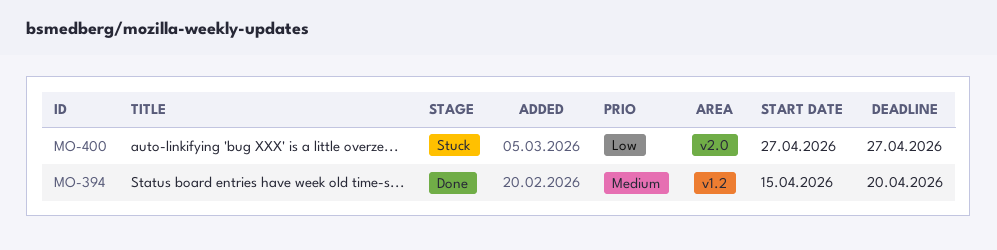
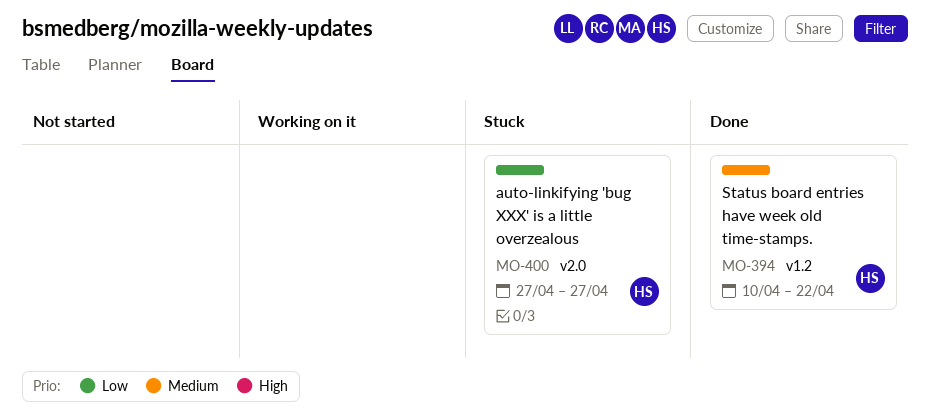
MO-394, start: Apr 15 -> Apr 10
MO-394, due: Apr 20 -> Apr 22

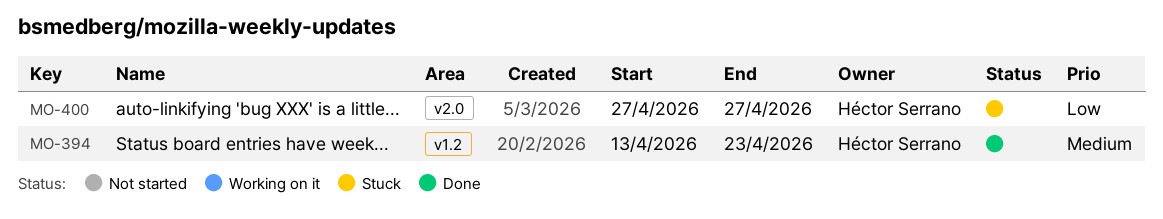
MO-394, start: Apr 10 -> Apr 13
MO-394, due: Apr 22 -> Apr 23

